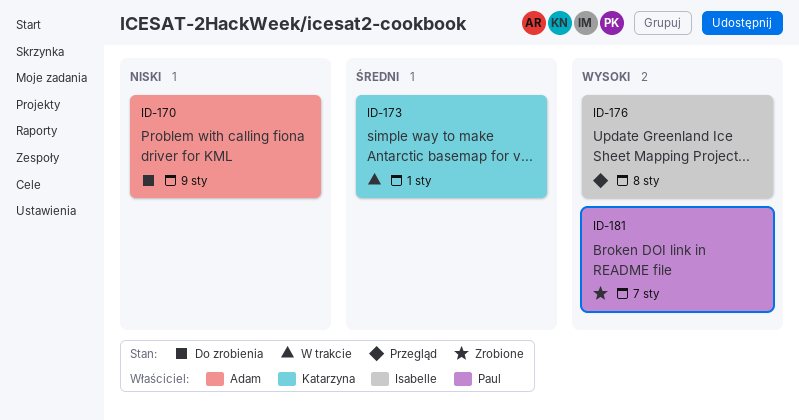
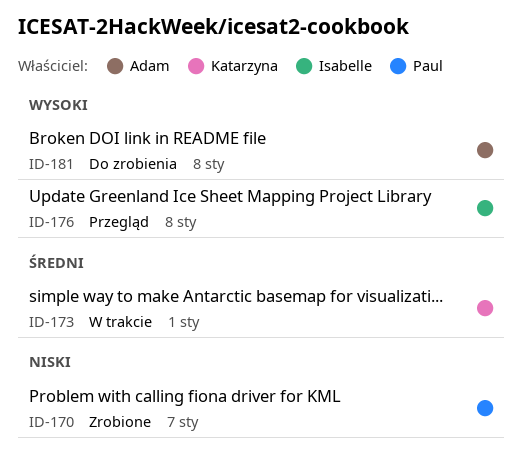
ID-170, status: Do zrobienia -> Zrobione
ID-170, owner: Adam -> Paul
ID-170, due: Jan 9 -> Jan 7
ID-181, status: Zrobione -> Do zrobienia
ID-181, owner: Paul -> Adam
ID-181, due: Jan 7 -> Jan 8

